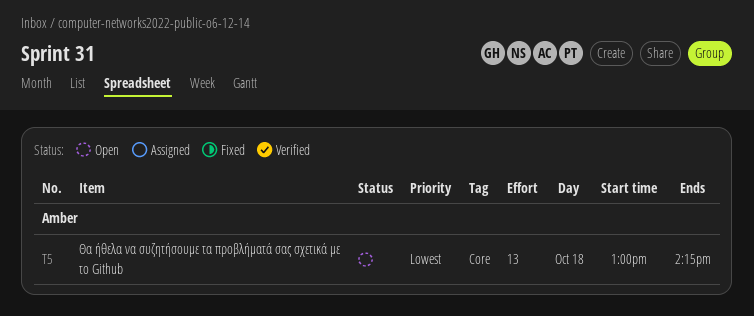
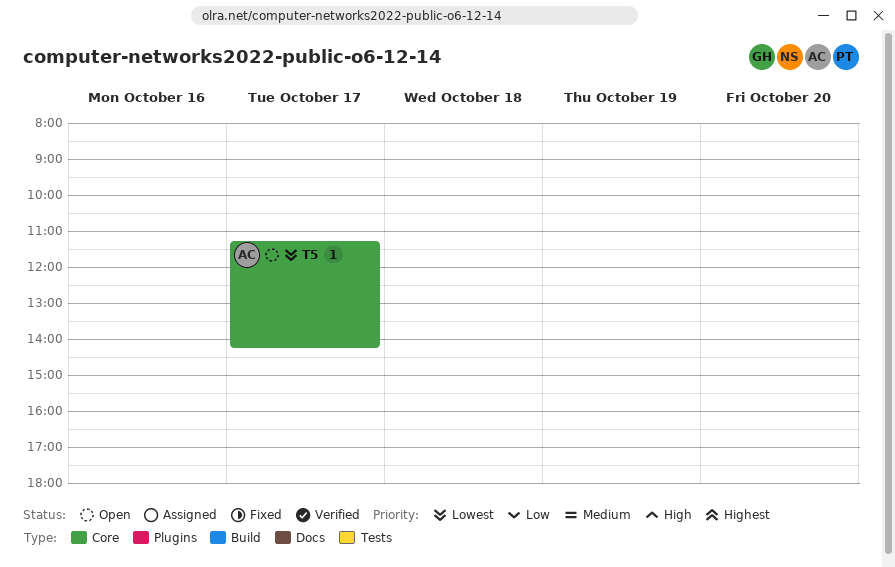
T5, estimate: 13 -> 1
T5, day: Oct 18 -> Oct 17
T5, begins: 13:00 -> 11:15

